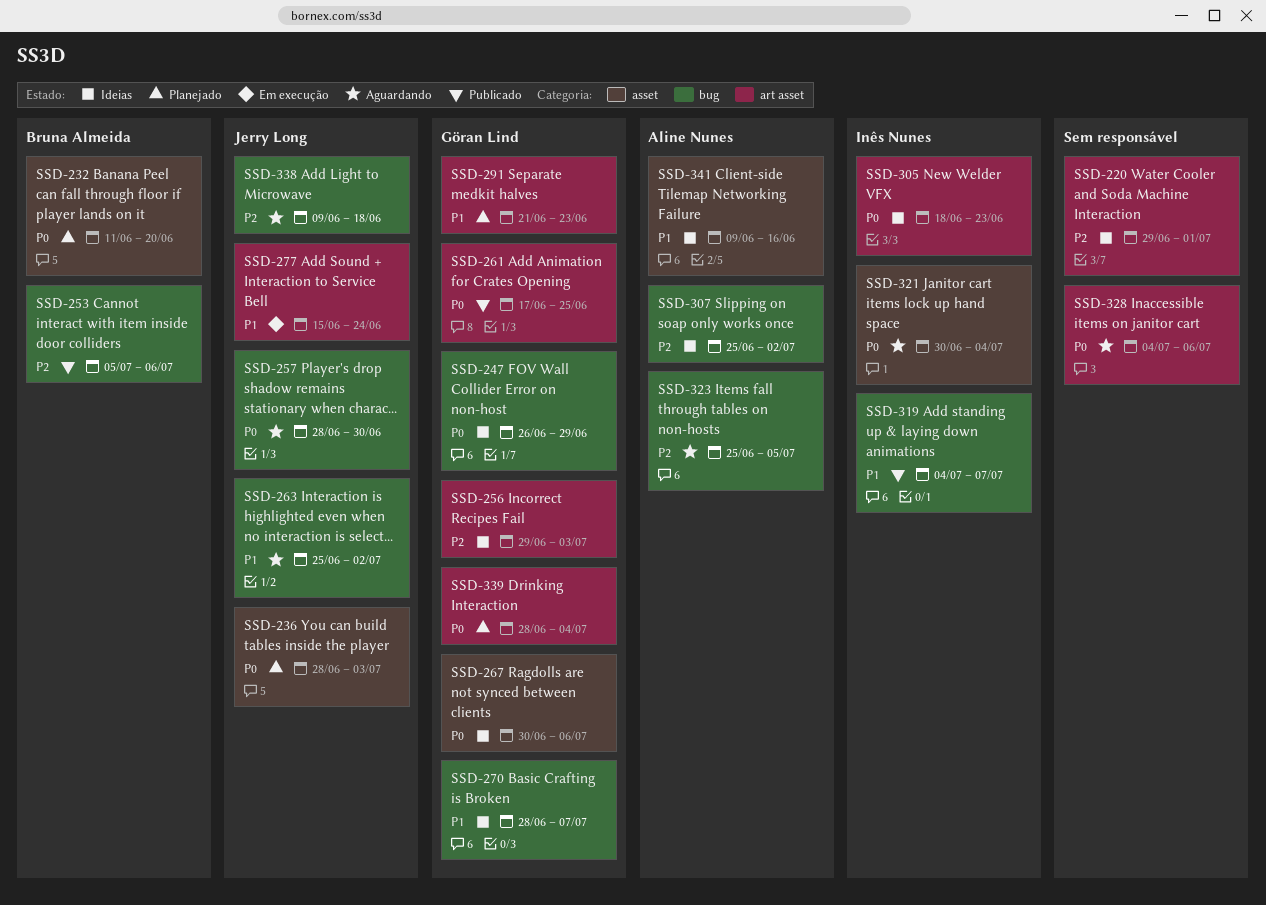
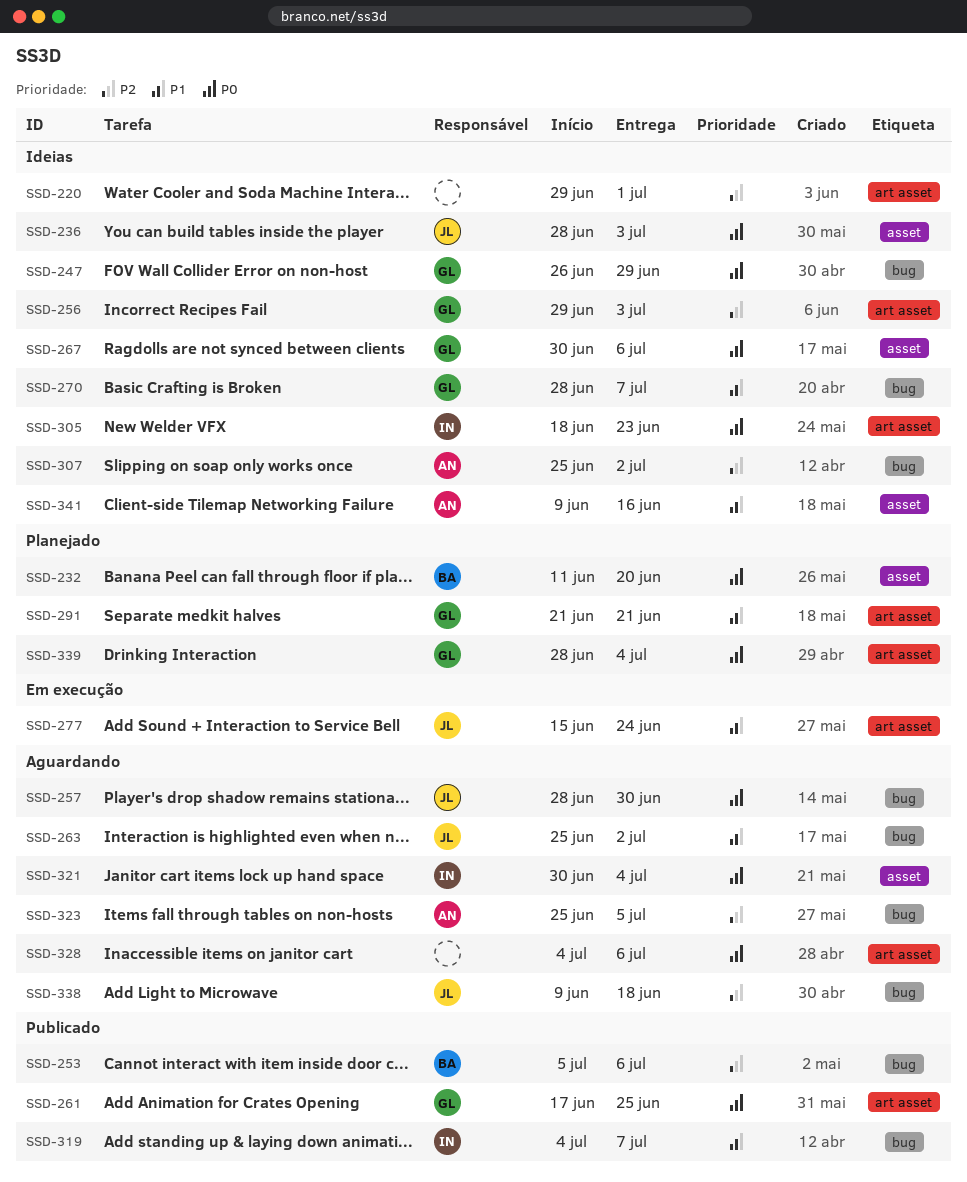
SSD-236, status: Planejado -> Ideias
SSD-291, due: Jun 23 -> Jun 21

